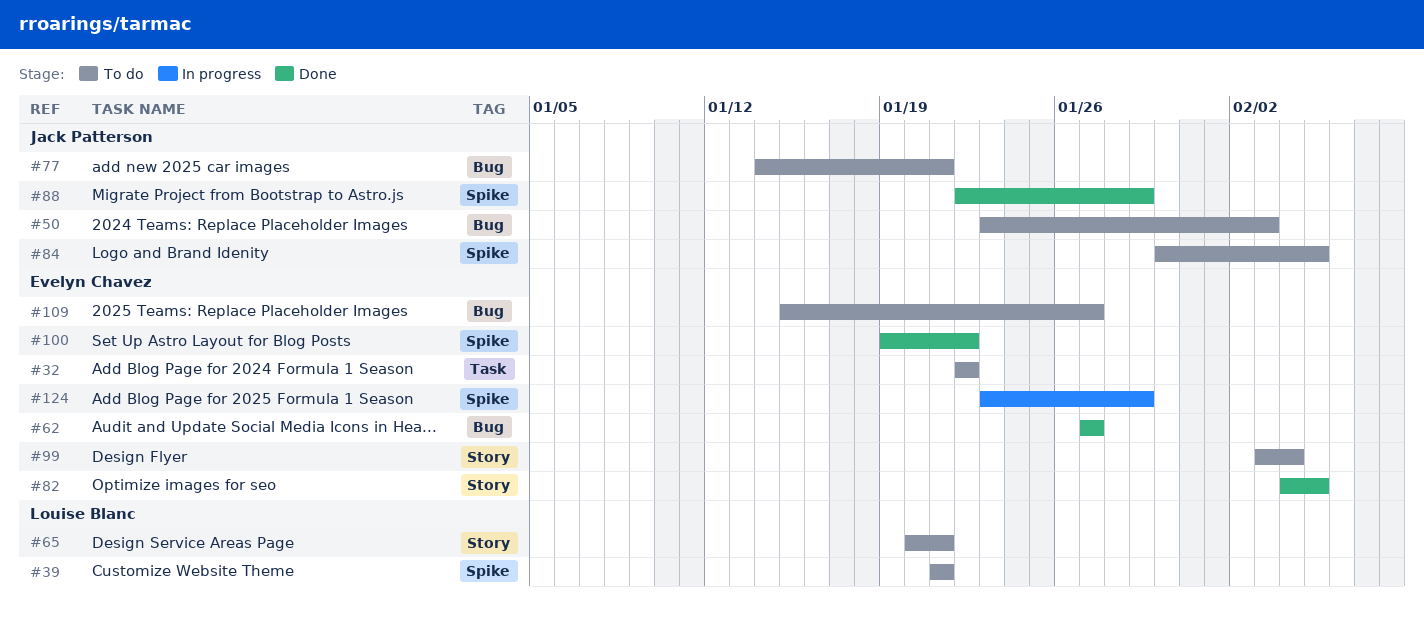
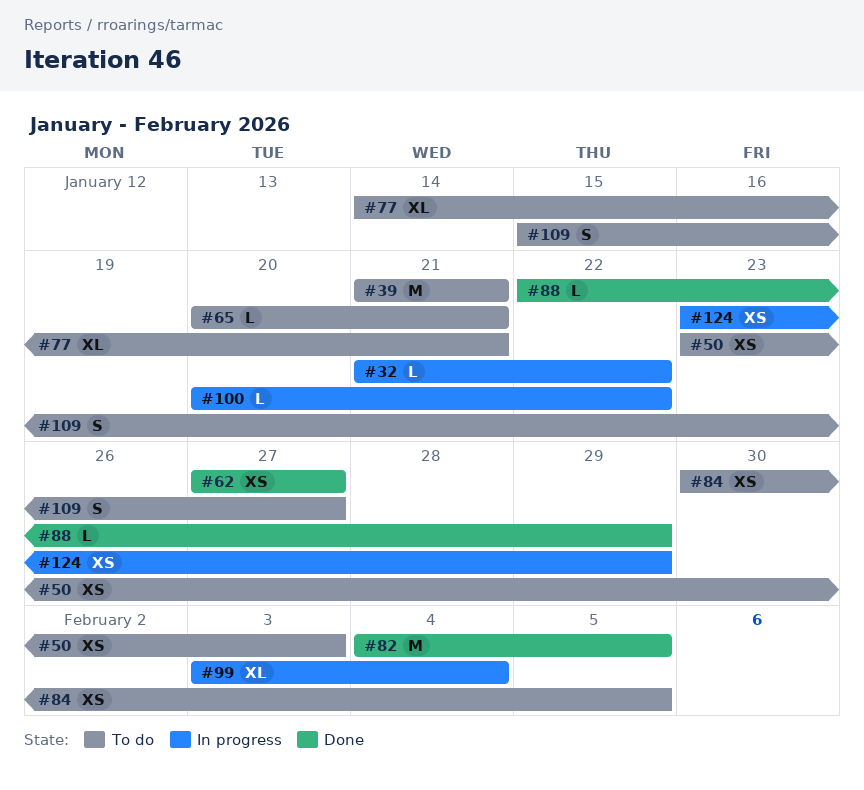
#32, status: To do -> In progress
#32, start: Jan 22 -> Jan 21
#99, status: To do -> In progress
#100, status: Done -> In progress
#100, start: Jan 19 -> Jan 20

